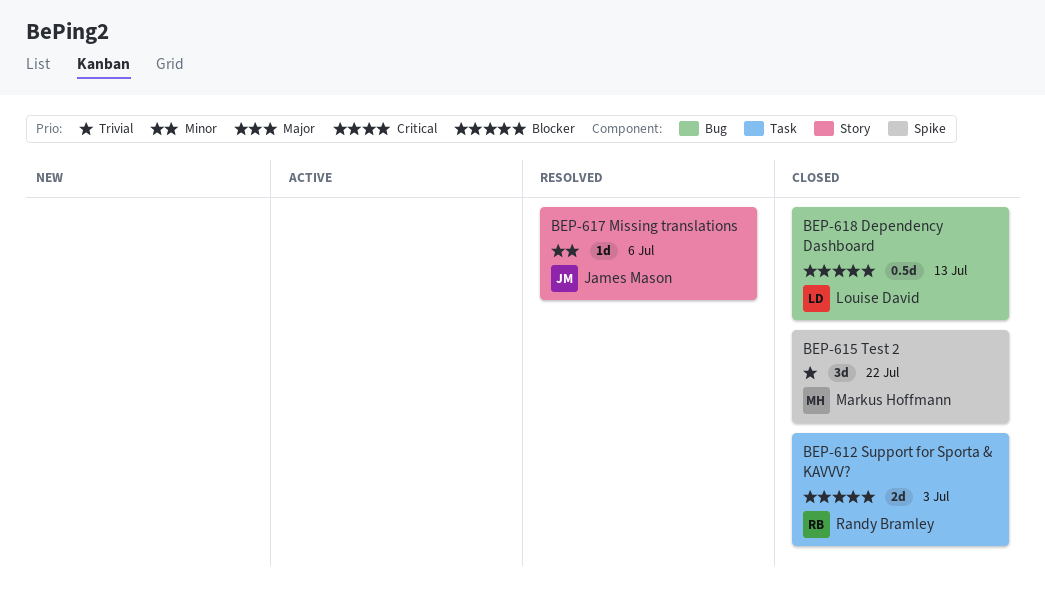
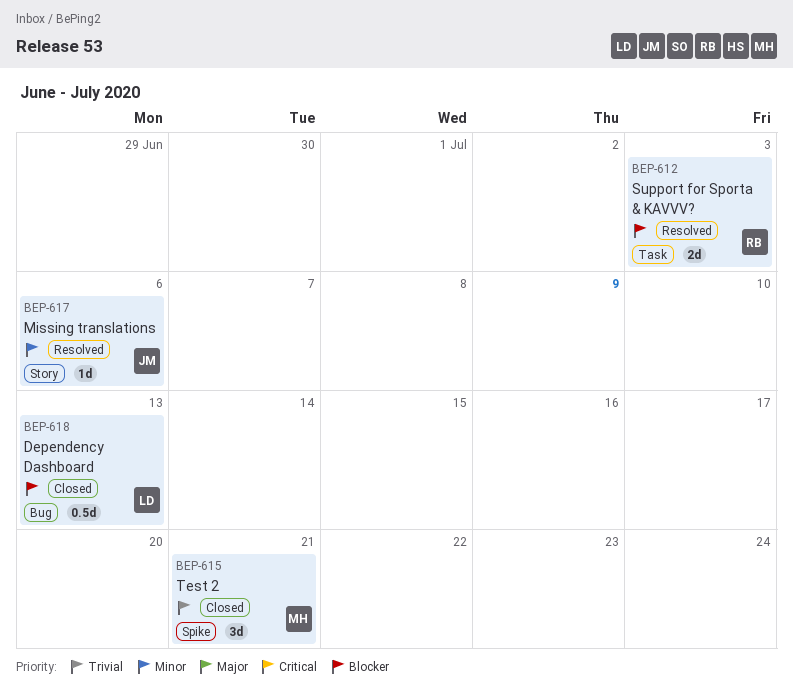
BEP-612, status: Closed -> Resolved
BEP-615, due: Jul 22 -> Jul 21

